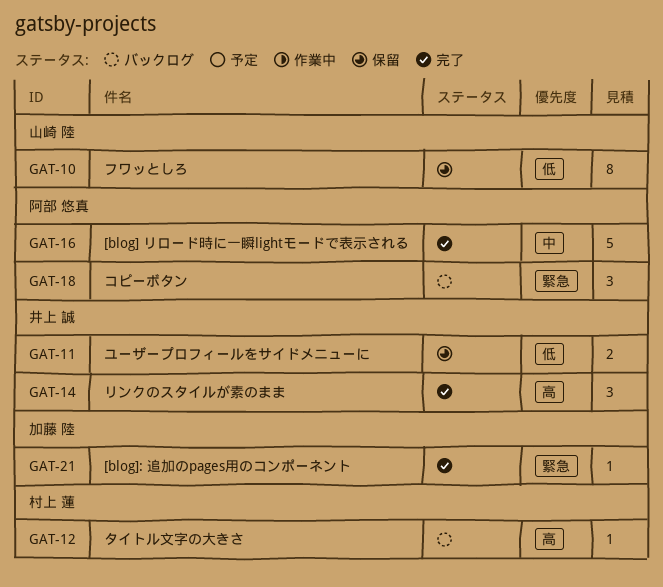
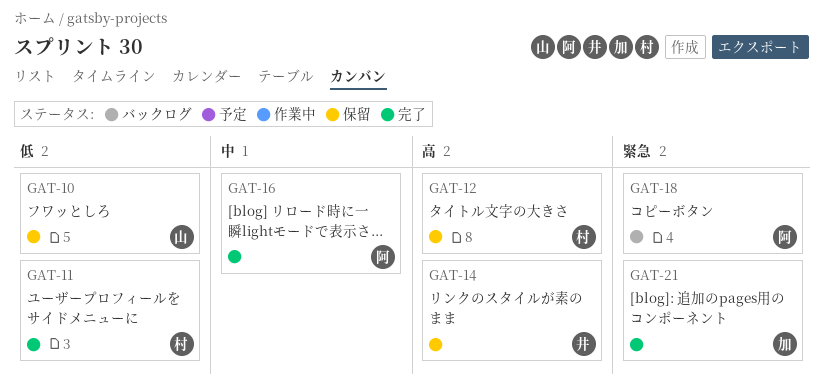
GAT-11, status: 保留 -> 完了
GAT-11, owner: 井上 誠 -> 村上 蓮
GAT-12, status: バックログ -> 保留
GAT-14, status: 完了 -> 保留

